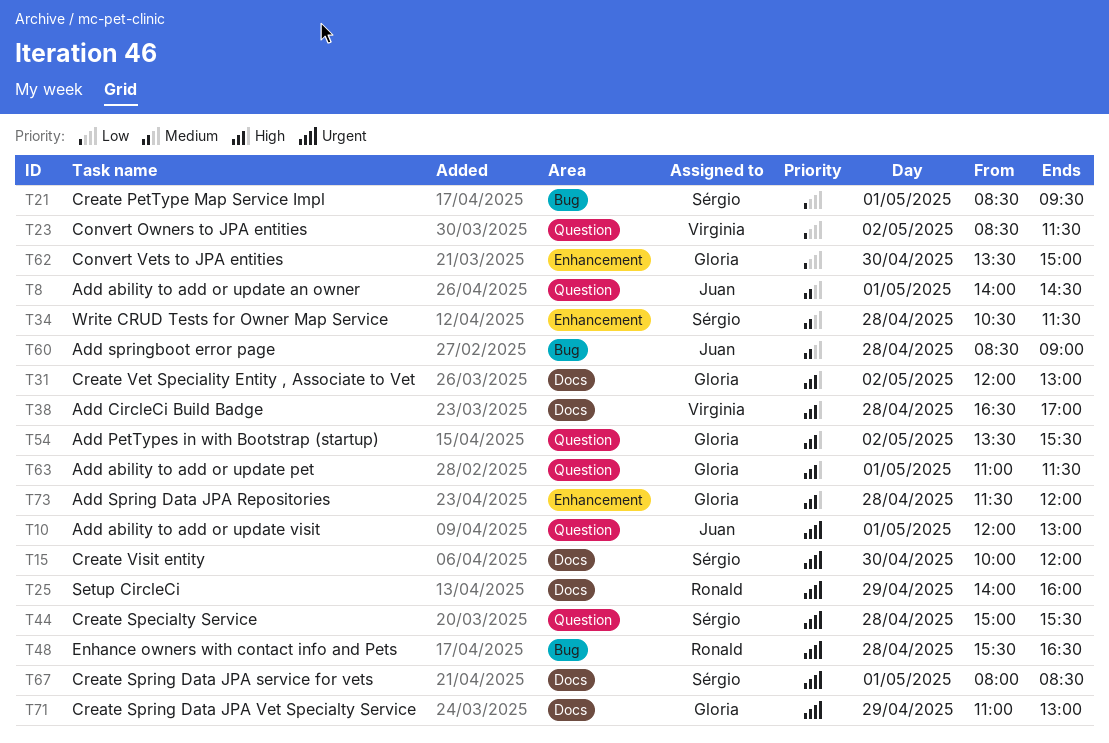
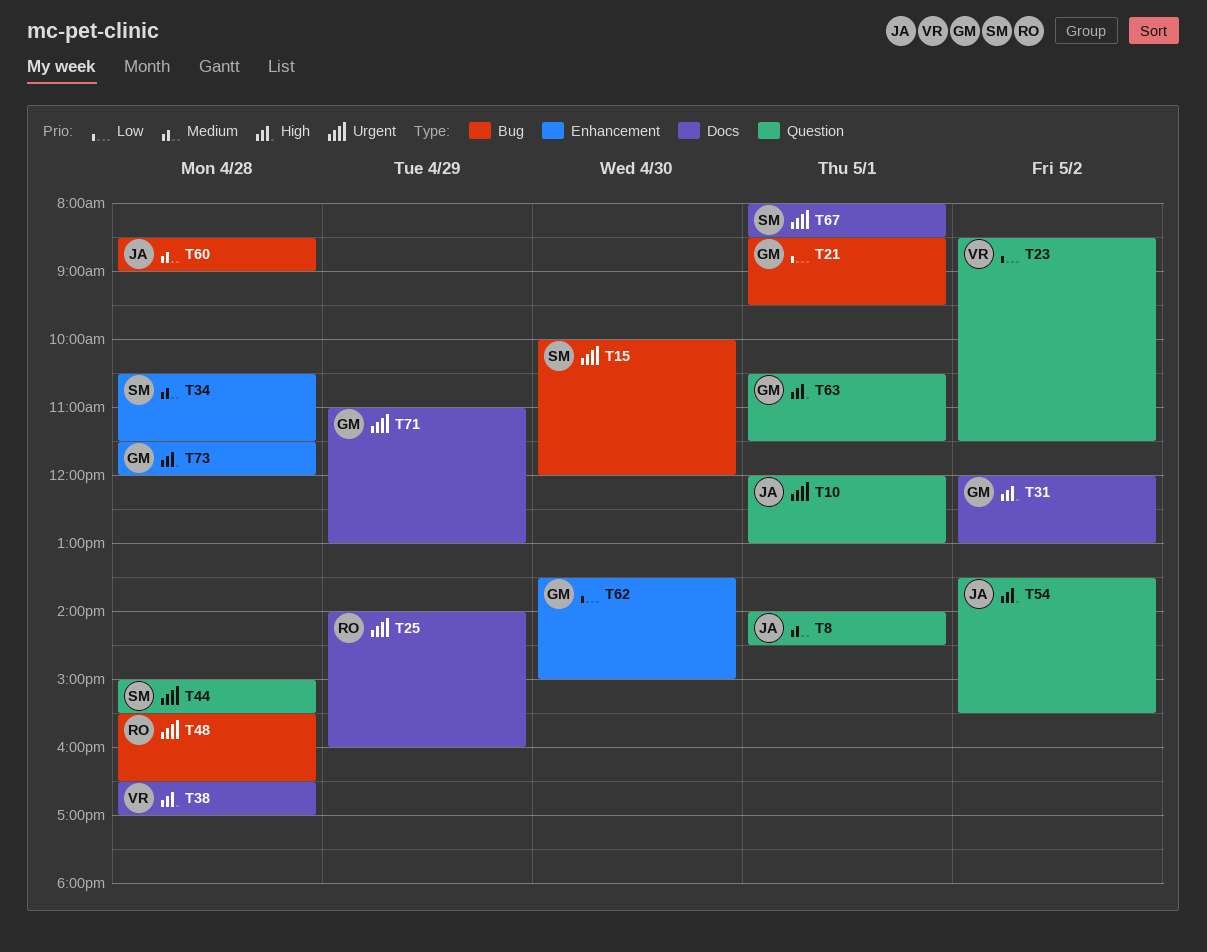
T15, label: Docs -> Bug
T21, owner: Sérgio -> Gloria
T54, owner: Gloria -> Juan
T63, begins: 11:00 -> 10:30

